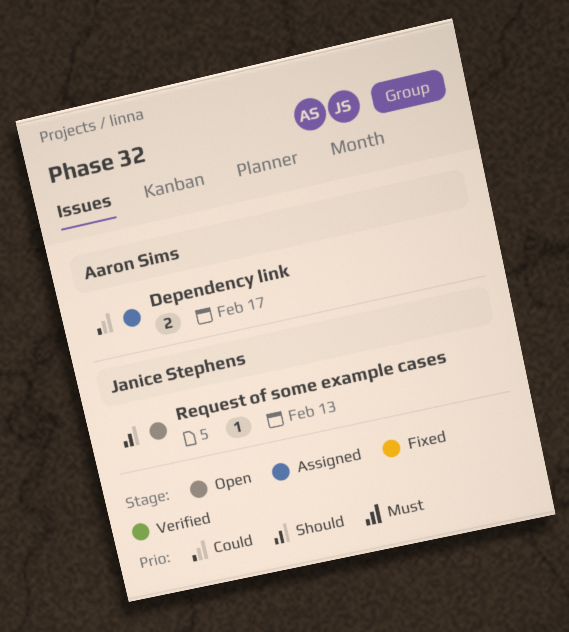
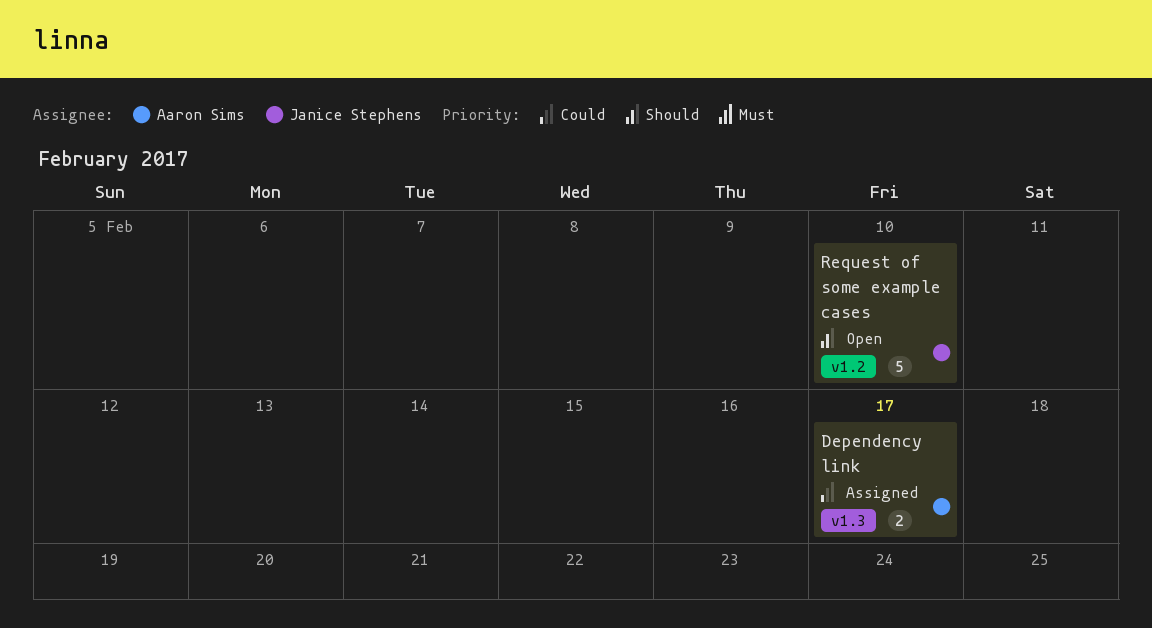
Request of some example cases, estimate: 1 -> 5
Request of some example cases, due: Feb 13 -> Feb 10

